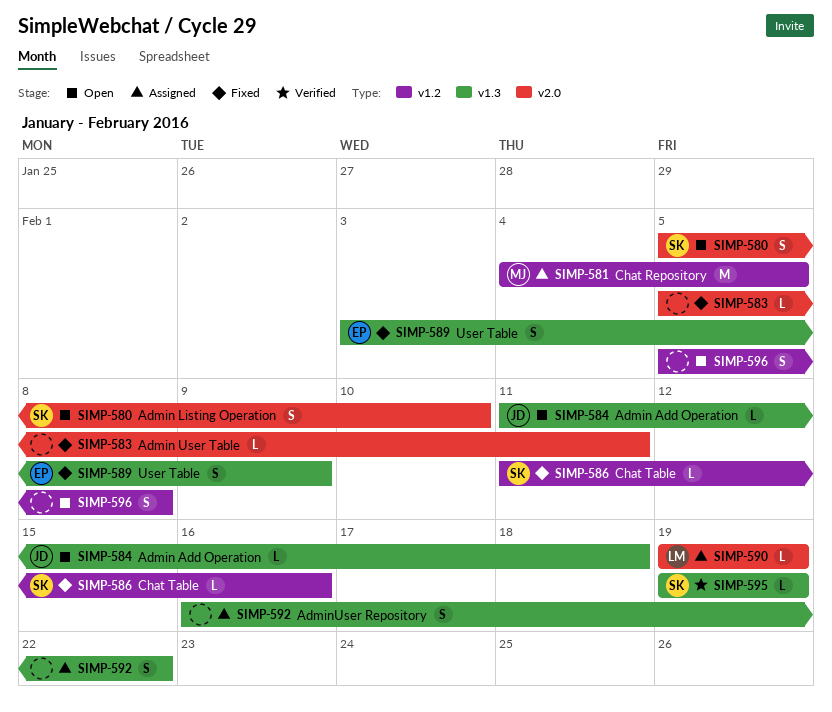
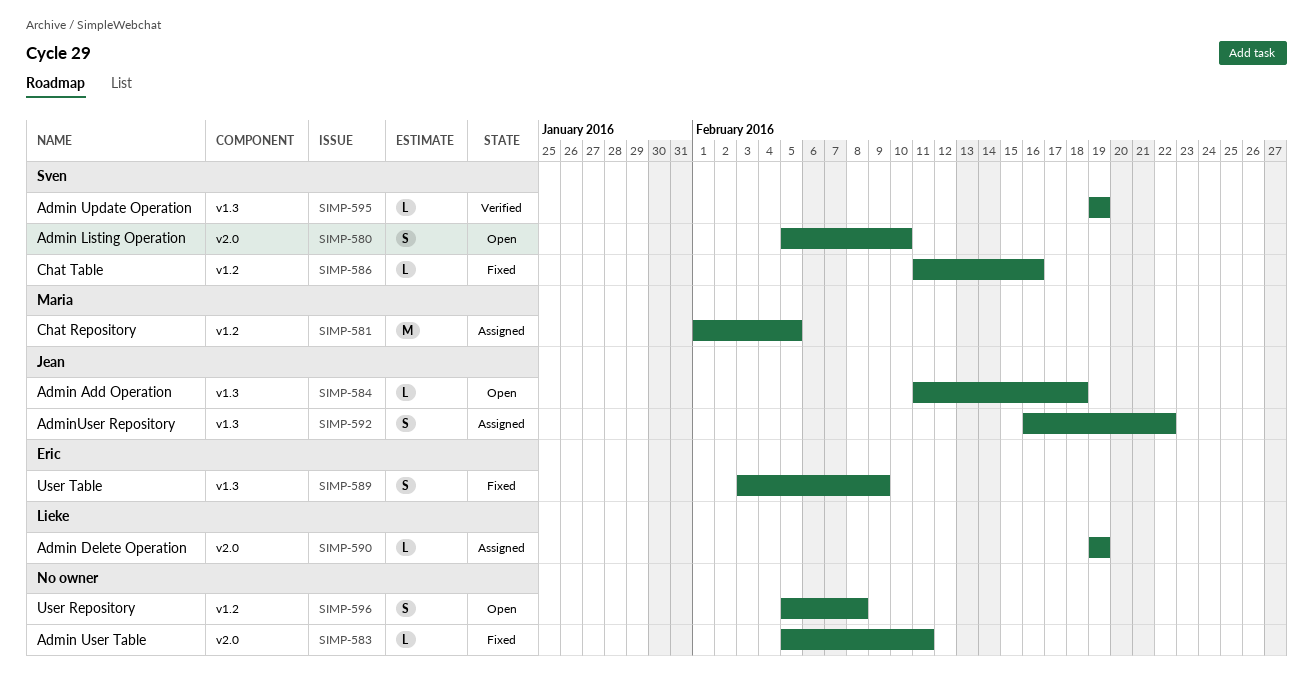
SIMP-581, start: Feb 4 -> Feb 1
SIMP-592, owner: none -> Jean

